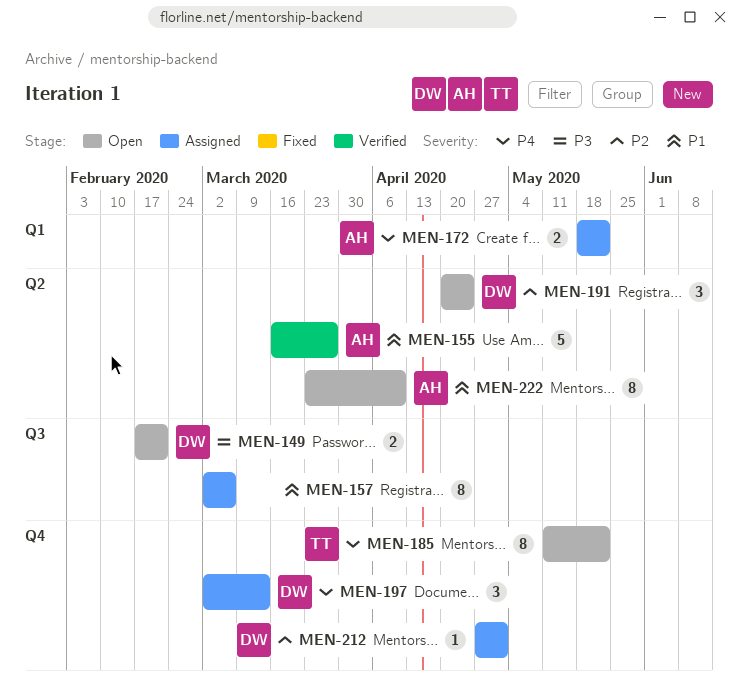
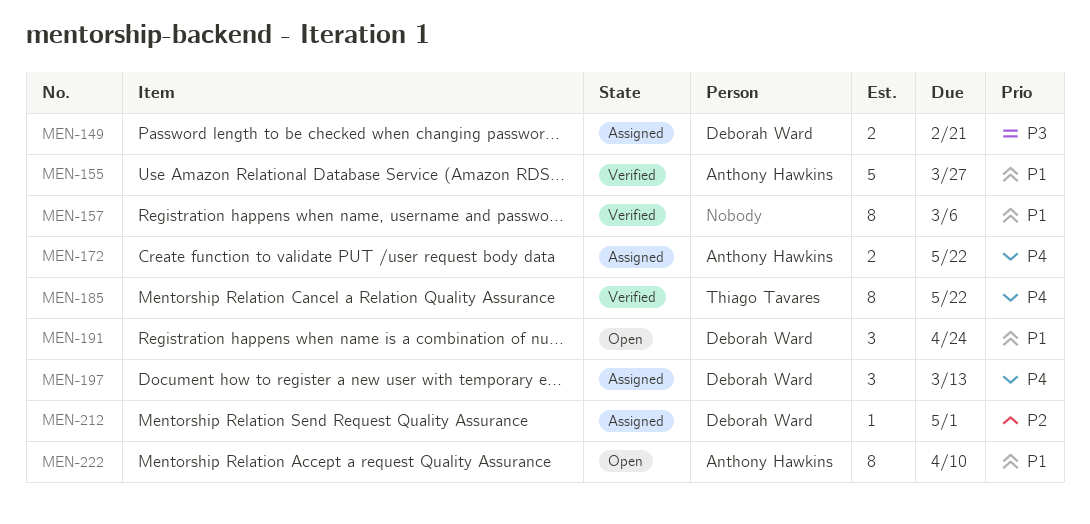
MEN-149, status: Open -> Assigned
MEN-157, status: Assigned -> Verified
MEN-185, status: Open -> Verified
MEN-191, priority: P2 -> P1

